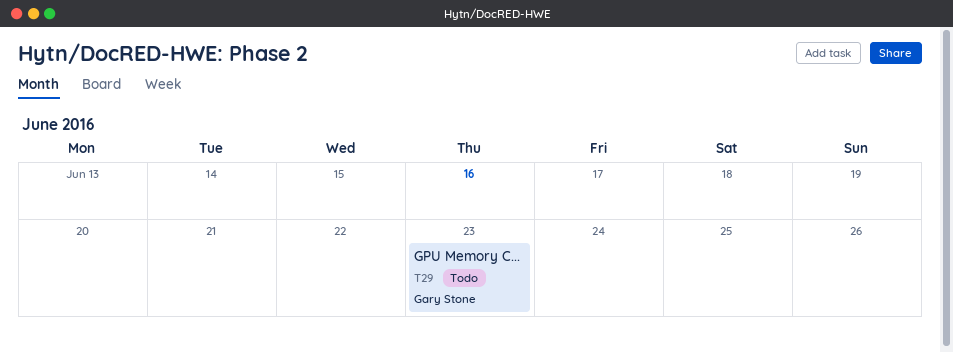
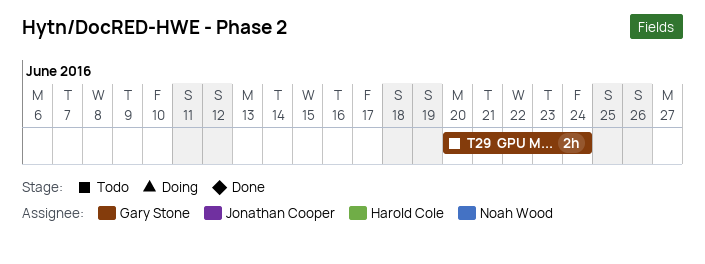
T29, due: Jun 23 -> Jun 24

